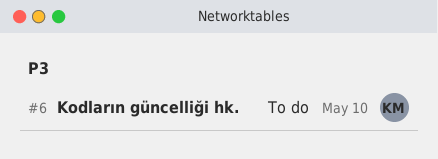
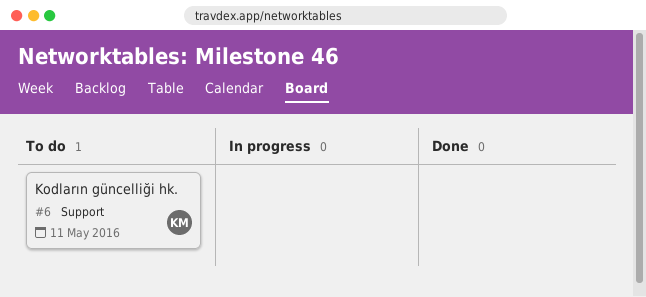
#6, due: May 10 -> May 11

